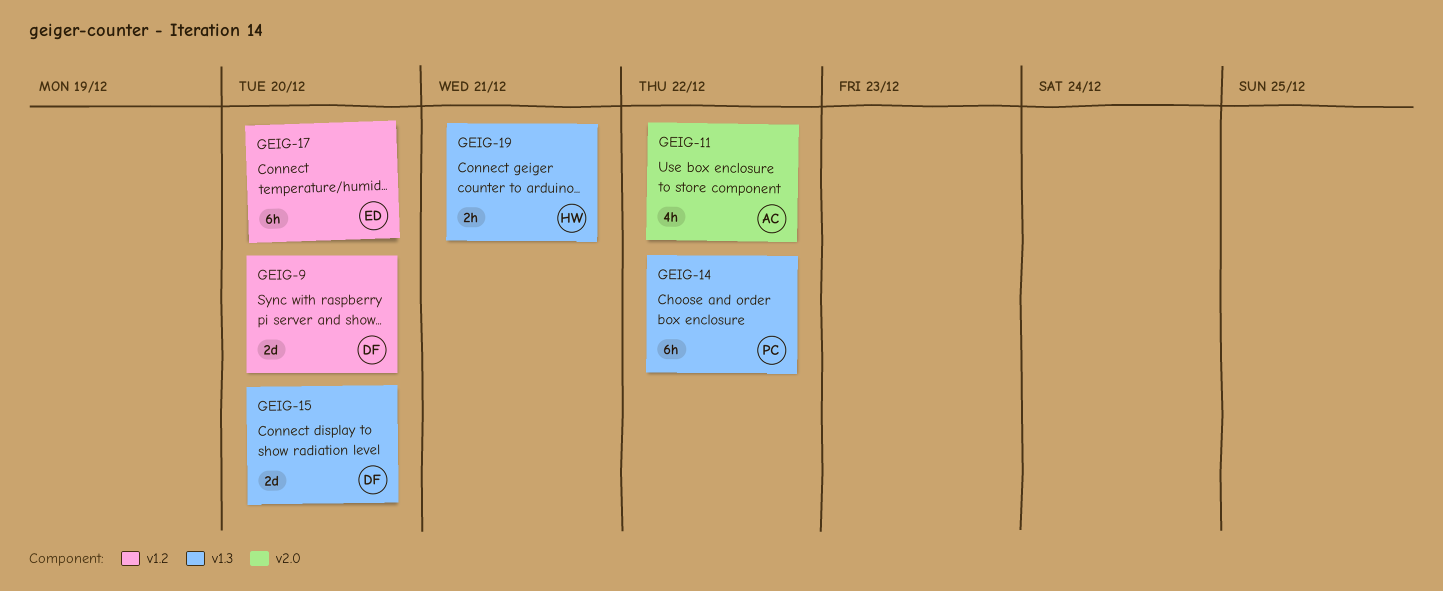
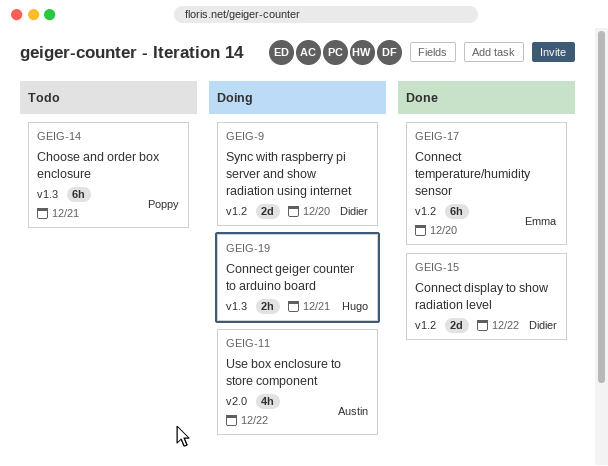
GEIG-14, due: Dec 22 -> Dec 21
GEIG-15, label: v1.3 -> v1.2
GEIG-15, due: Dec 20 -> Dec 22

